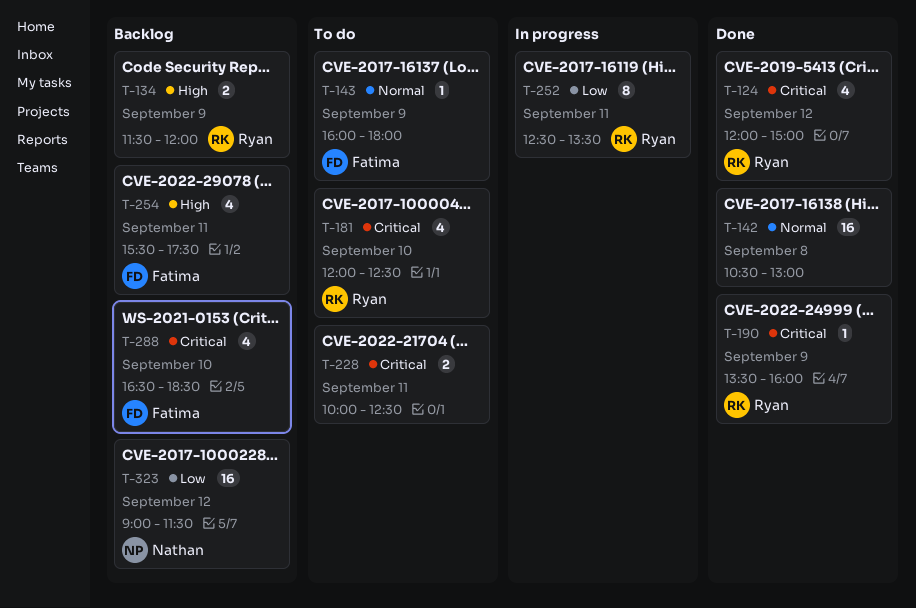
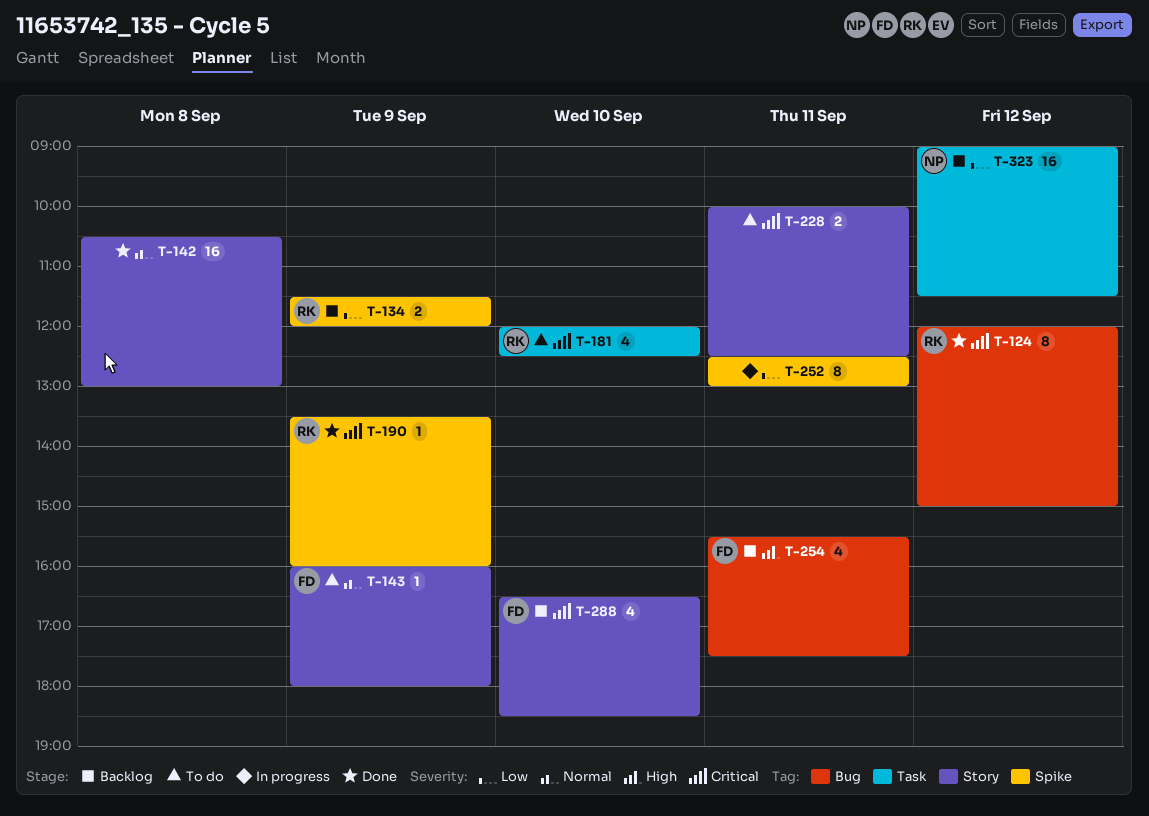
T-124, estimate: 4 -> 8
T-134, priority: High -> Low
T-252, owner: Ryan -> none
T-252, ends: 13:30 -> 13:00

